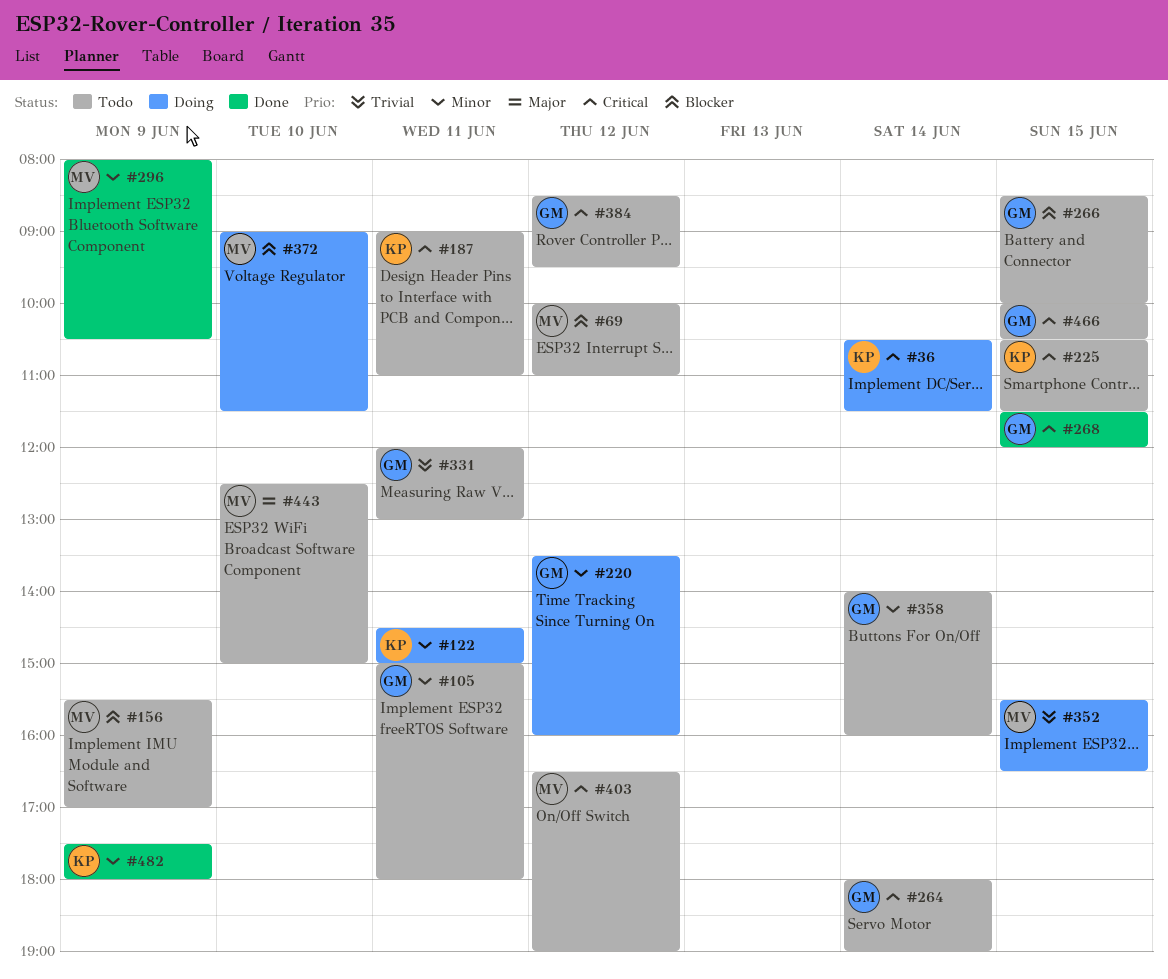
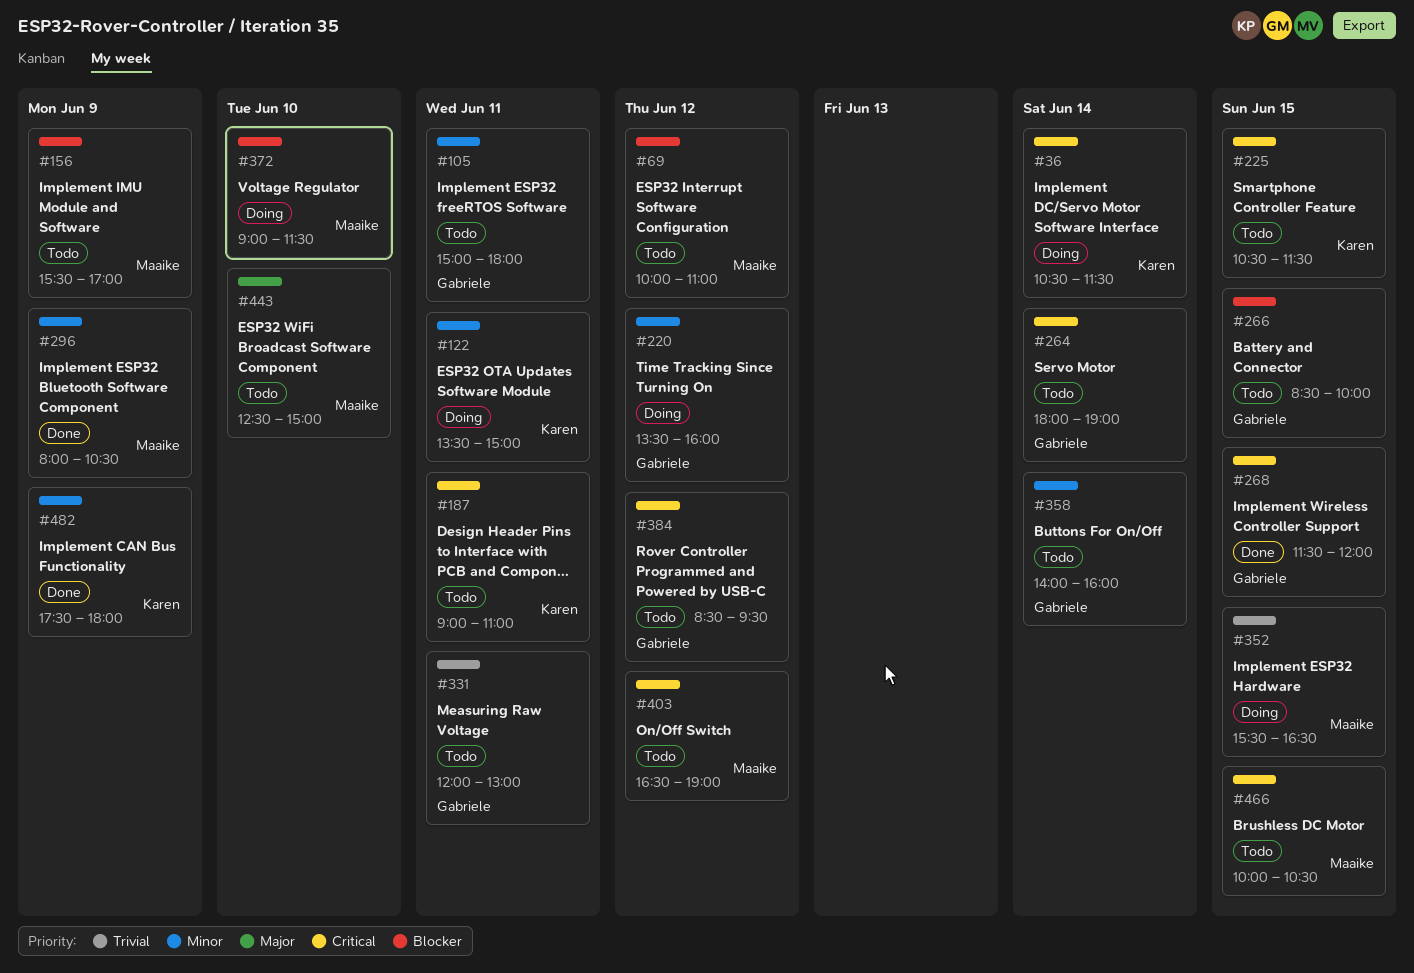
#122, begins: 14:30 -> 13:30
#466, owner: Gabriele -> Maaike

